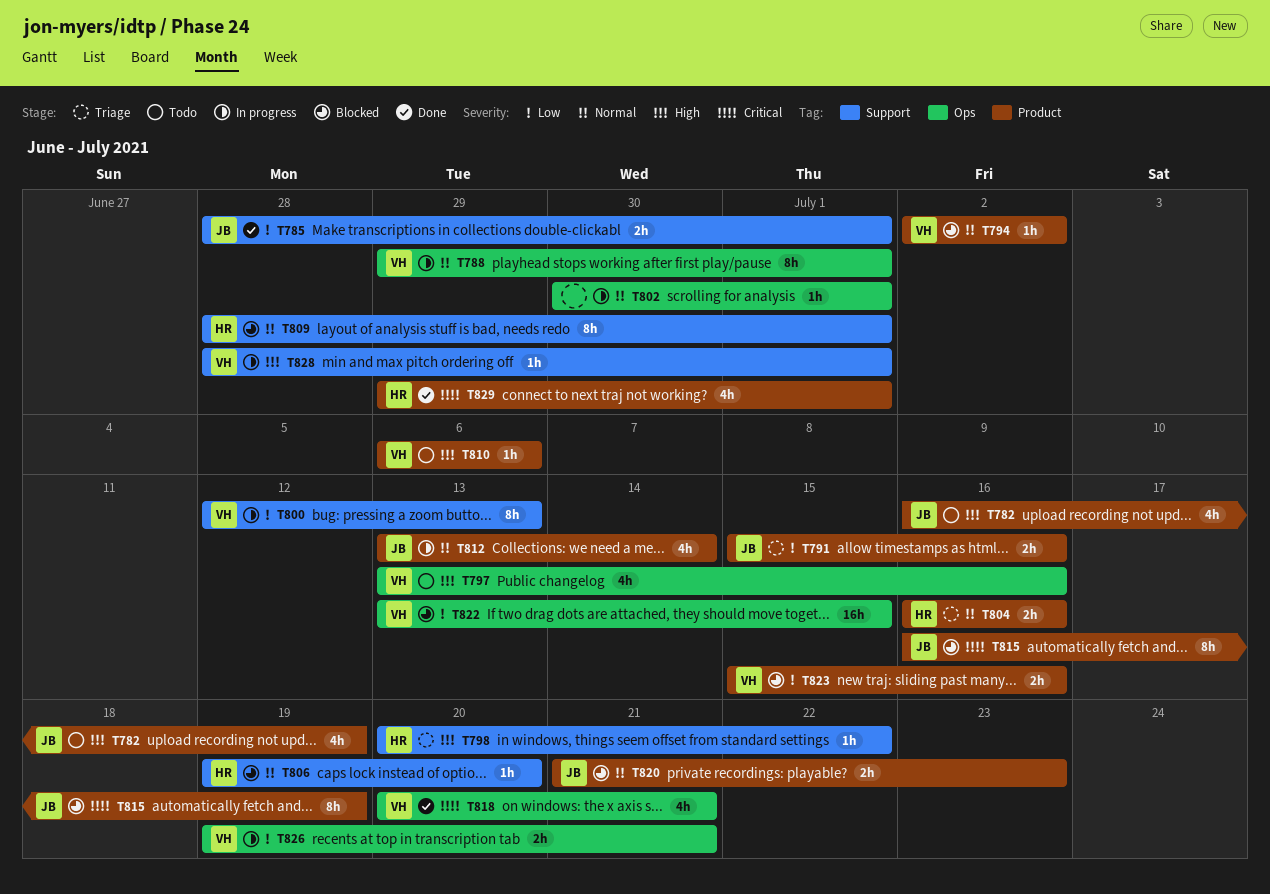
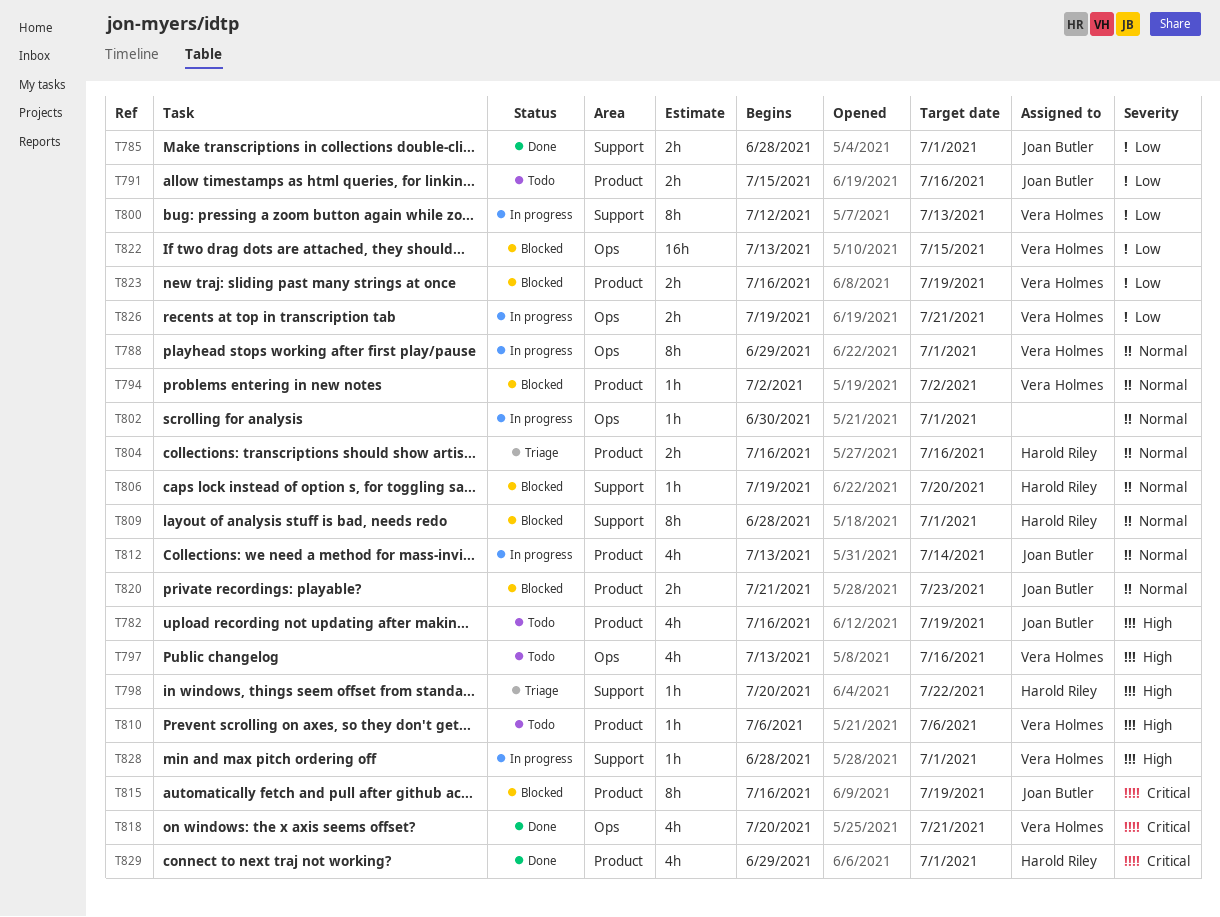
T791, status: Triage -> Todo
T823, start: Jul 15 -> Jul 16
T823, due: Jul 16 -> Jul 19

